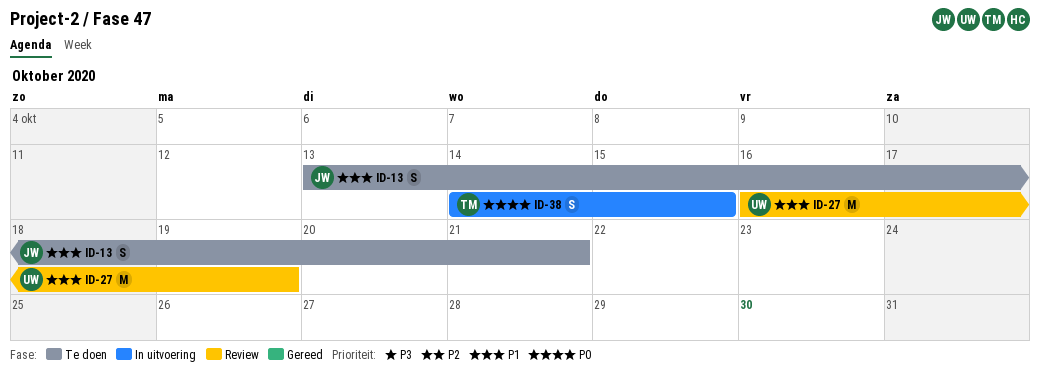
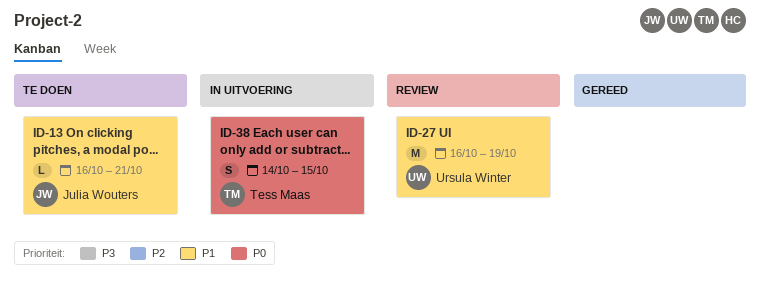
ID-13, estimate: S -> L
ID-13, start: Oct 13 -> Oct 16

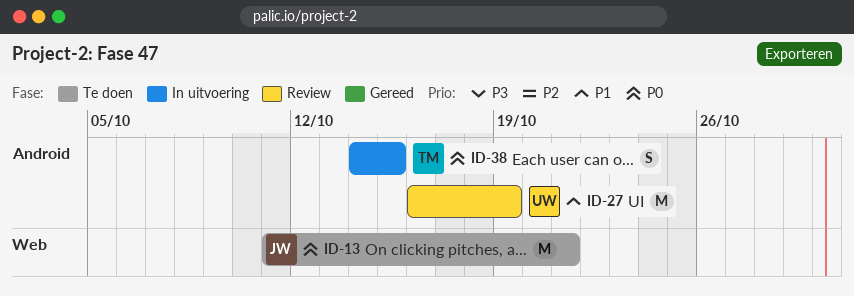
ID-13, priority: P1 -> P0
ID-13, estimate: L -> M
ID-13, start: Oct 16 -> Oct 11

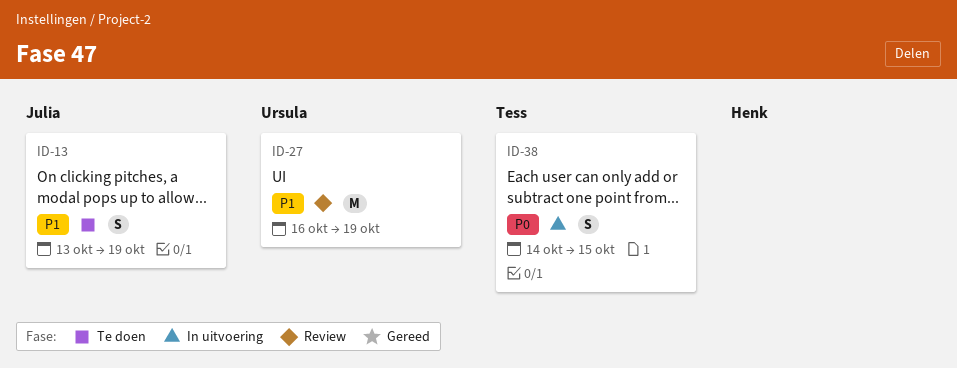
ID-13, priority: P0 -> P1
ID-13, estimate: M -> S
ID-13, start: Oct 11 -> Oct 13
ID-13, due: Oct 21 -> Oct 19

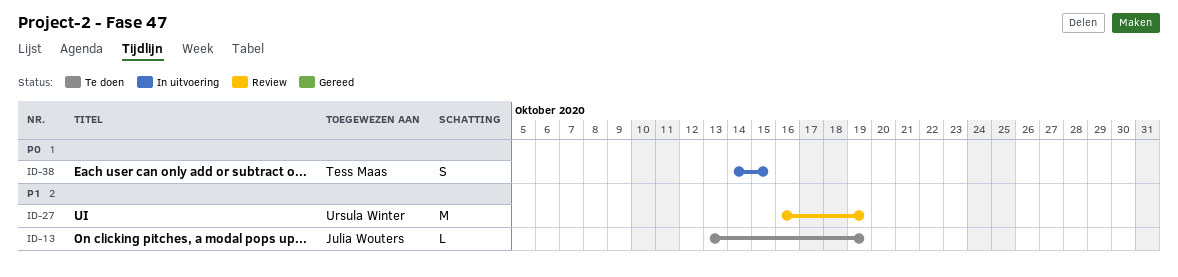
ID-13, estimate: S -> L

